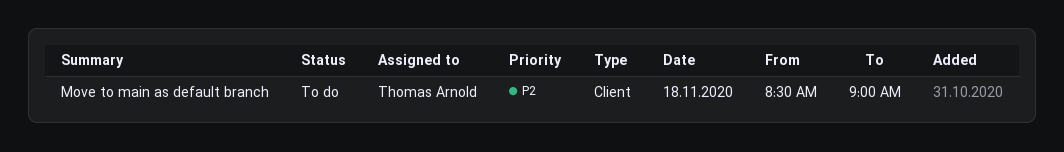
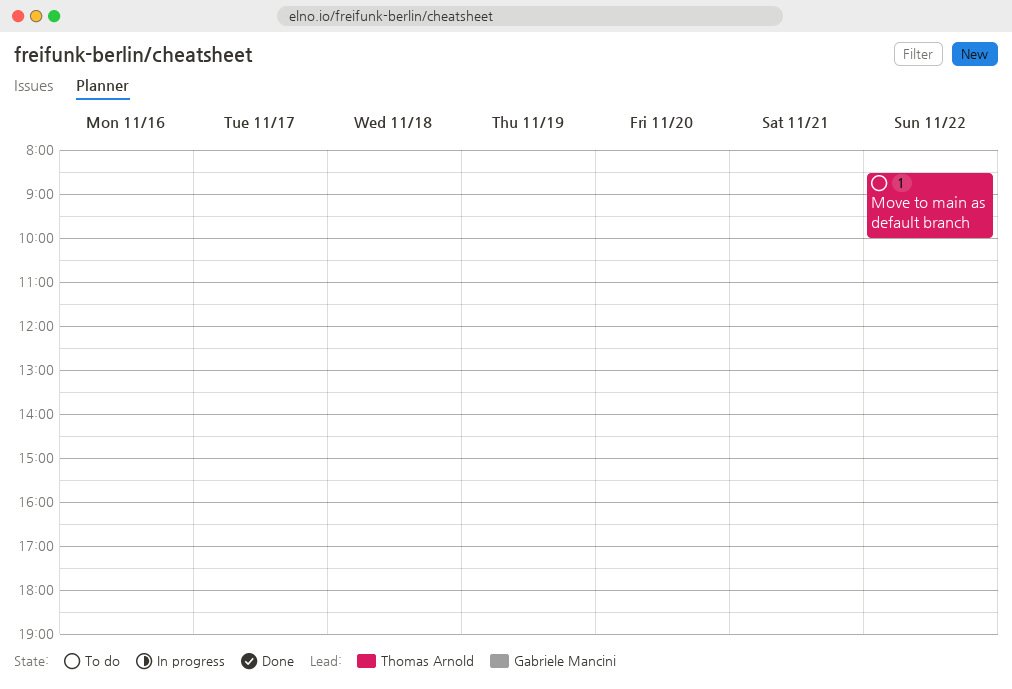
Move to main as default branch, day: Nov 18 -> Nov 22
Move to main as default branch, ends: 09:00 -> 10:00

